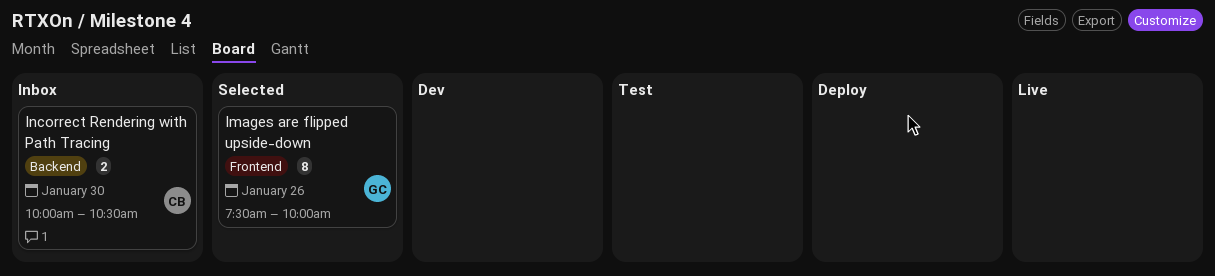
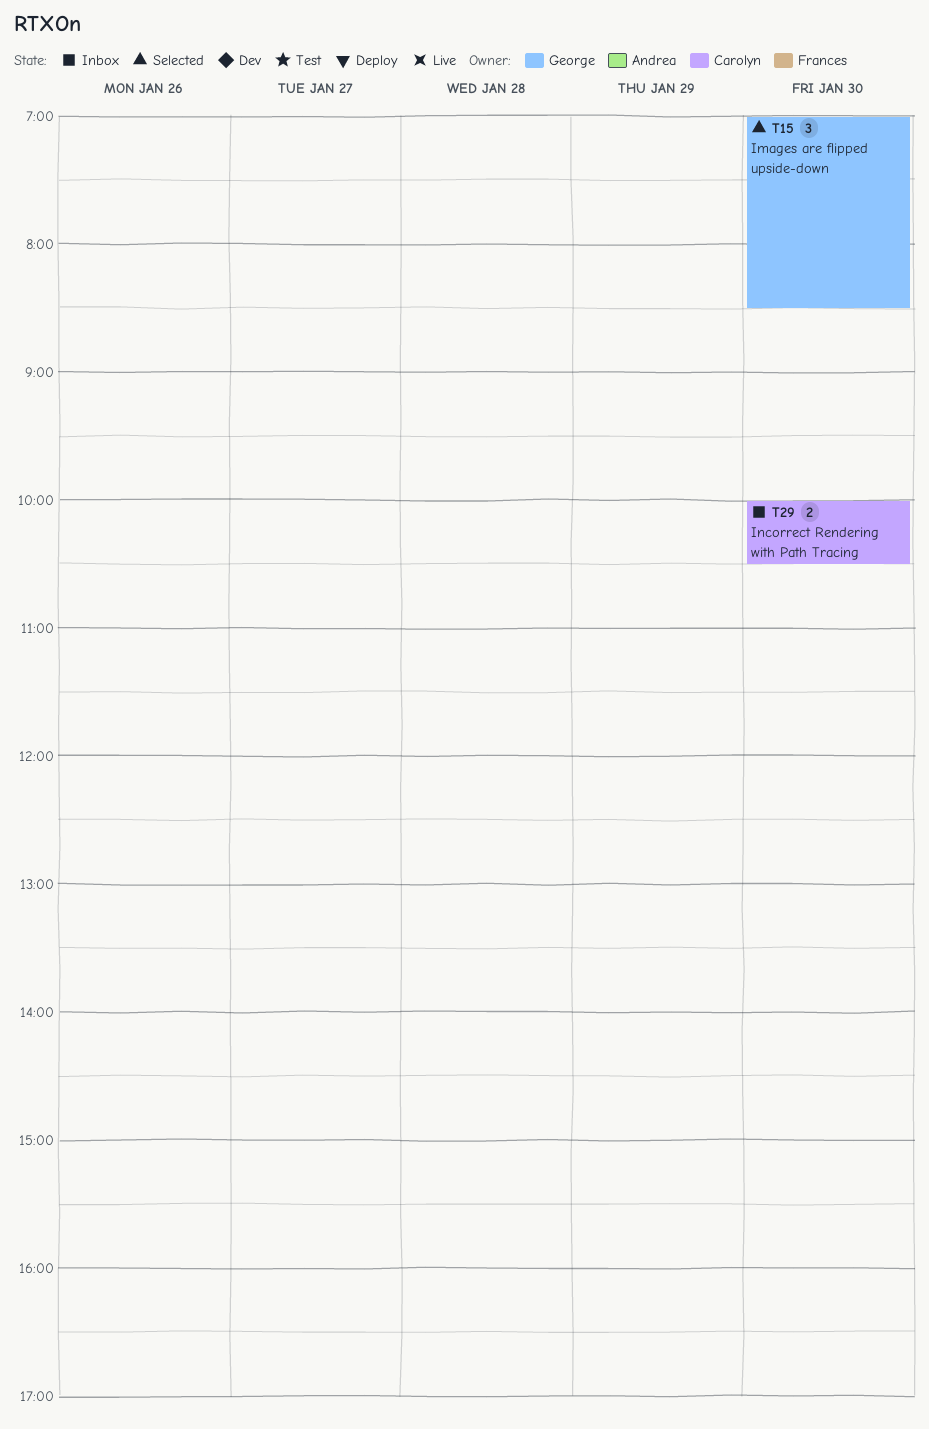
Images are flipped upside-down, estimate: 8 -> 3
Images are flipped upside-down, day: Jan 26 -> Jan 30
Images are flipped upside-down, begins: 07:30 -> 07:00
Images are flipped upside-down, ends: 10:00 -> 08:30

